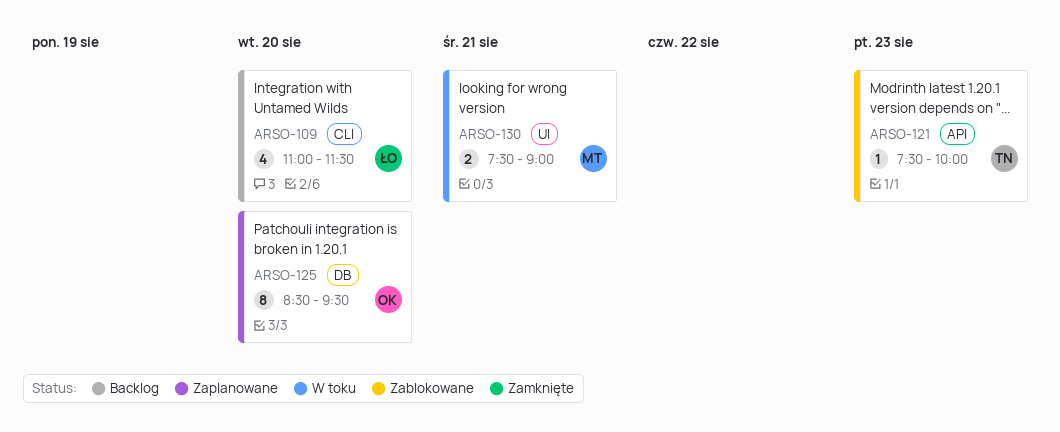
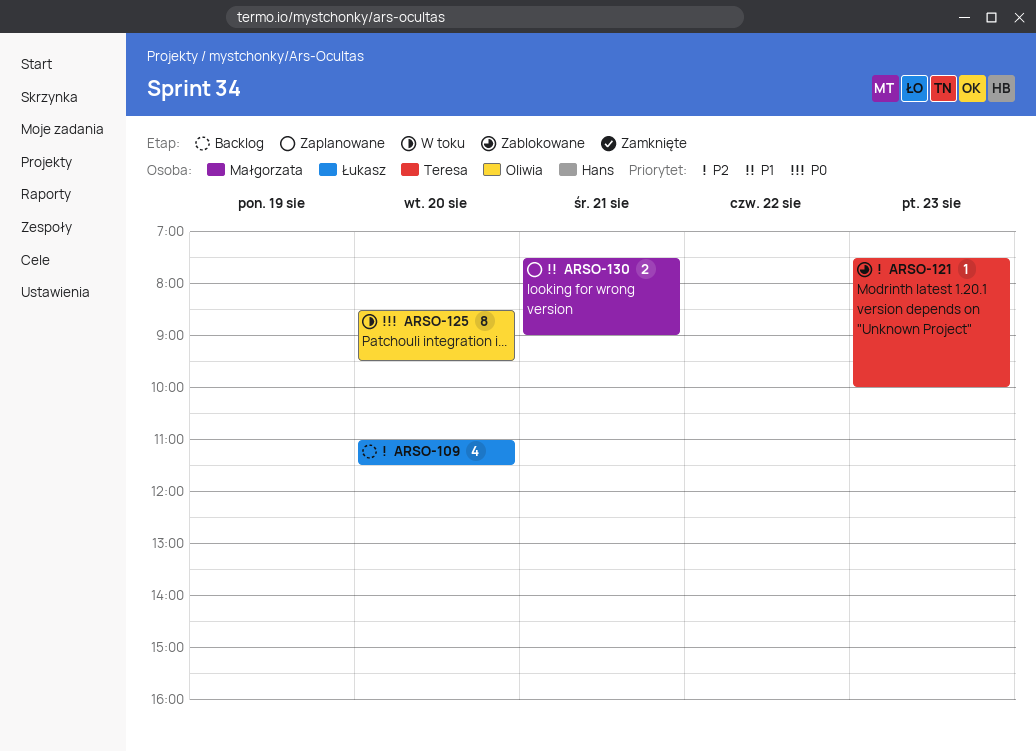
ARSO-125, status: Zaplanowane -> W toku
ARSO-130, status: W toku -> Zaplanowane

